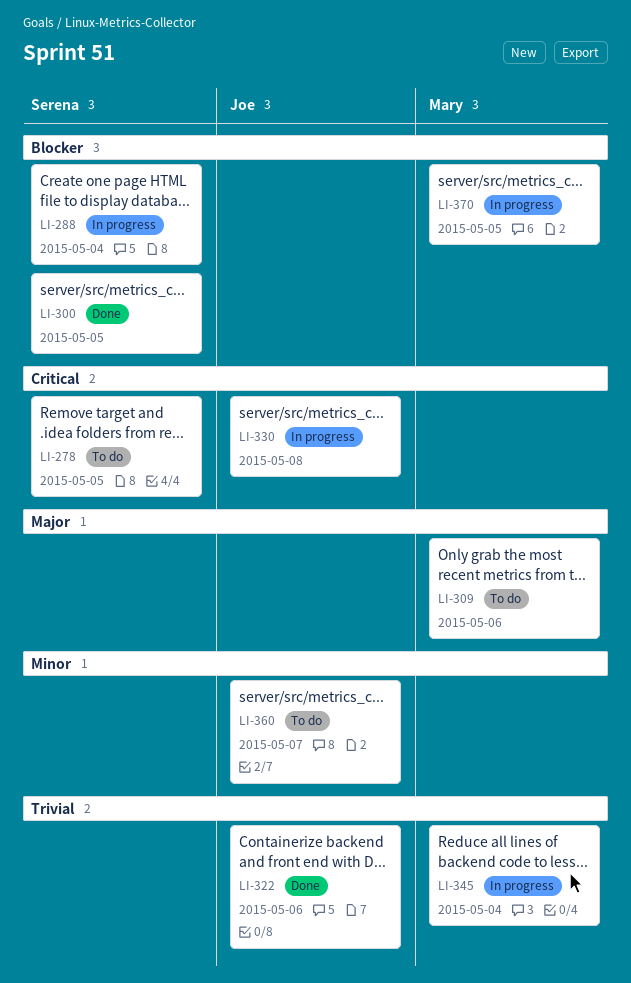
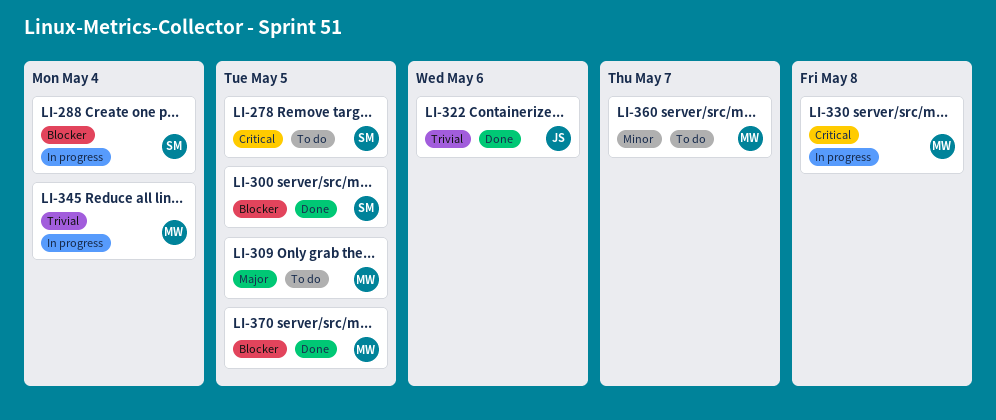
LI-309, due: May 6 -> May 5
LI-330, owner: Joe -> Mary
LI-360, owner: Joe -> Mary
LI-370, status: In progress -> Done

